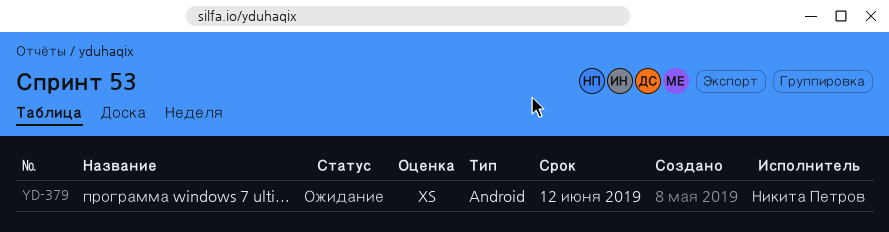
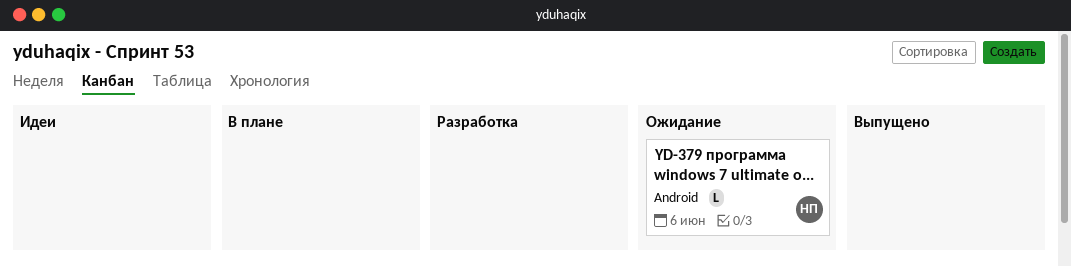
YD-379, estimate: XS -> L
YD-379, due: Jun 12 -> Jun 6

